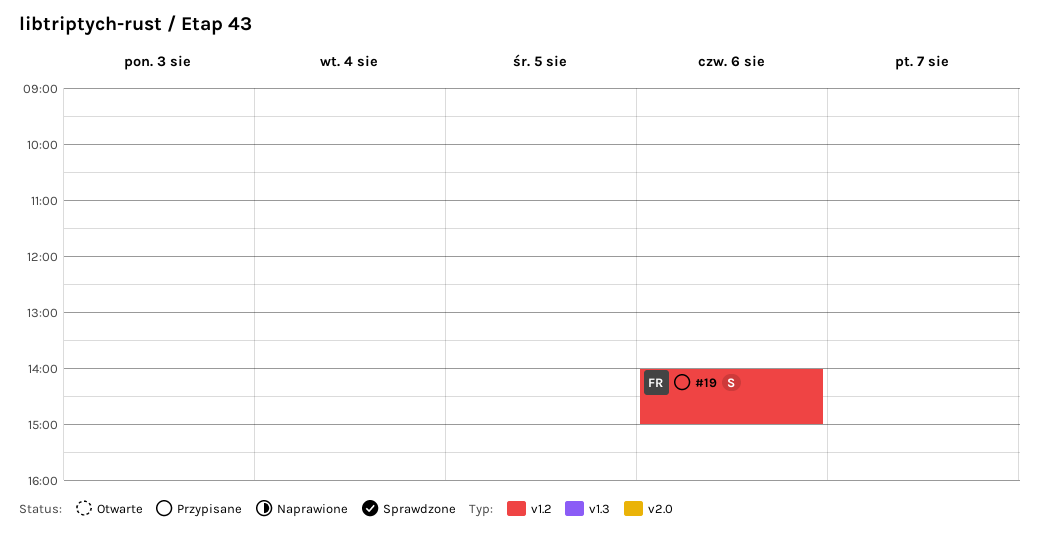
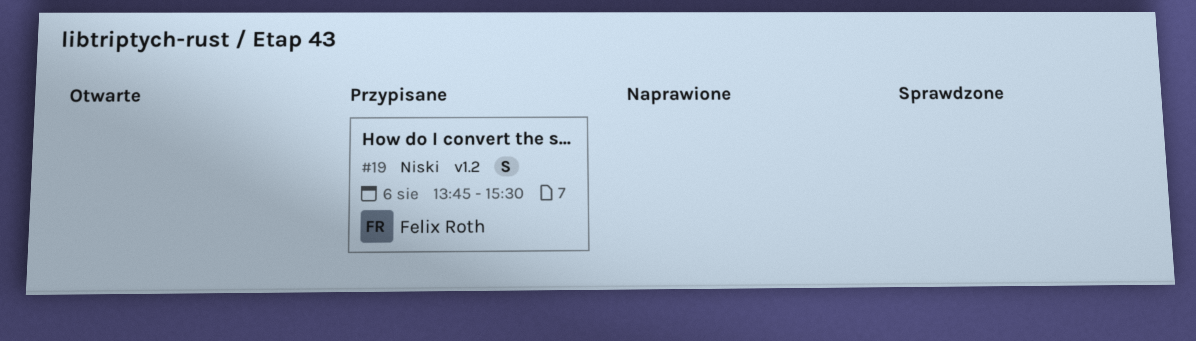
#19, begins: 14:00 -> 13:45
#19, ends: 15:00 -> 15:30

